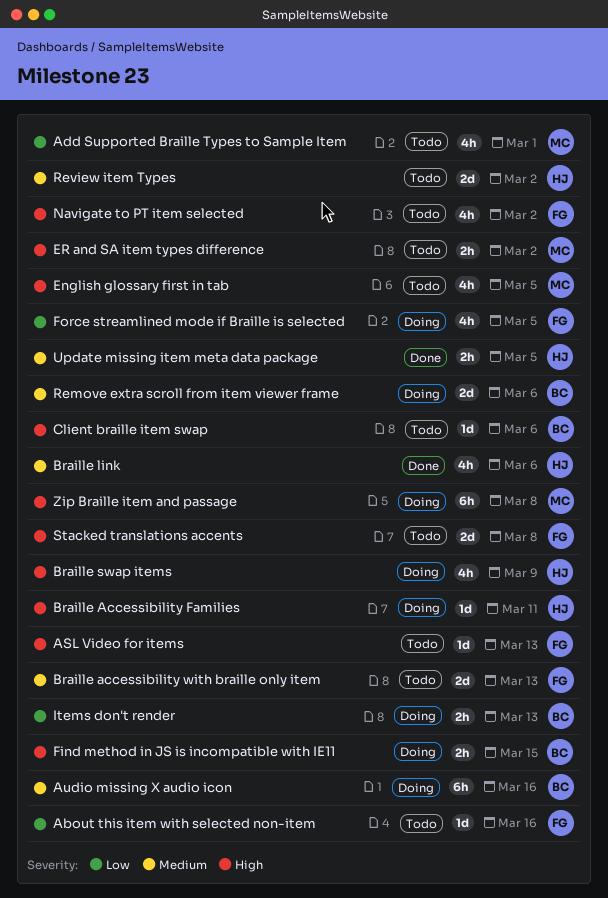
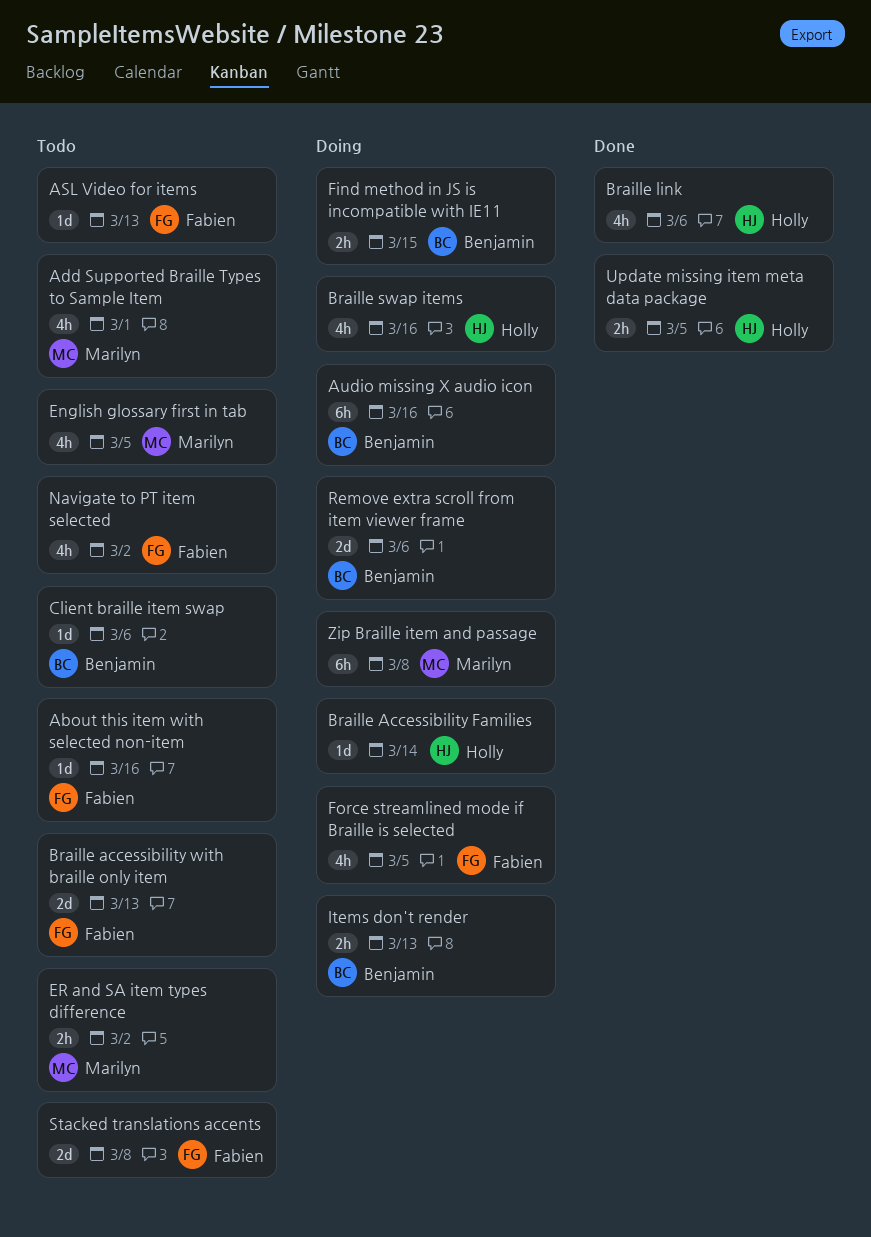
Braille Accessibility Families, due: Mar 11 -> Mar 14
Braille swap items, due: Mar 9 -> Mar 16
Review item Types: present -> none

